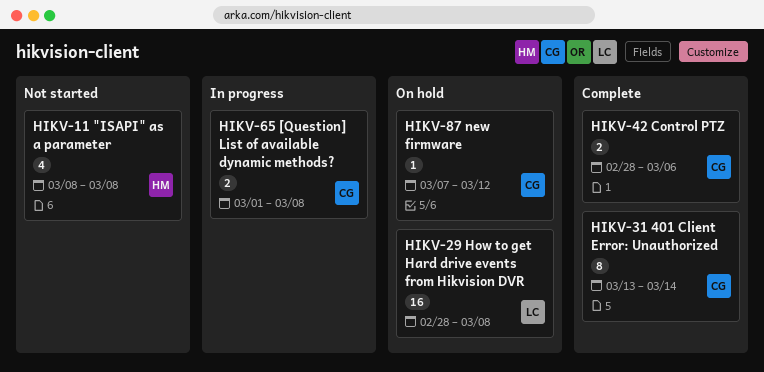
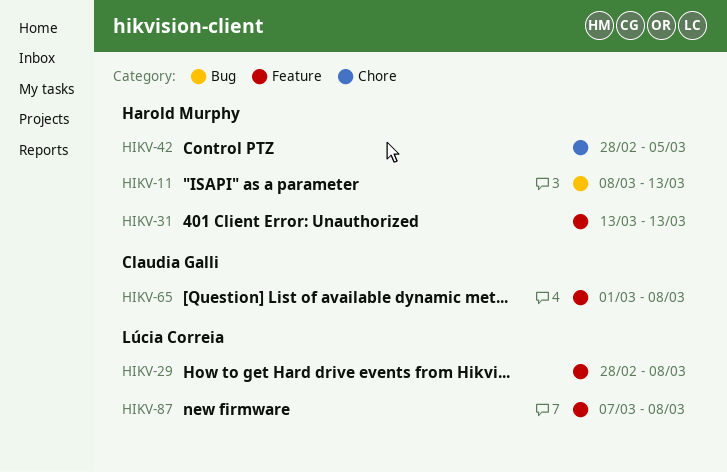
HIKV-11, due: Mar 8 -> Mar 13
HIKV-31, owner: Claudia Galli -> Harold Murphy
HIKV-31, due: Mar 14 -> Mar 13
HIKV-42, owner: Claudia Galli -> Harold Murphy
HIKV-42, due: Mar 6 -> Mar 5
HIKV-87, owner: Claudia Galli -> Lúcia Correia
HIKV-87, due: Mar 12 -> Mar 8

